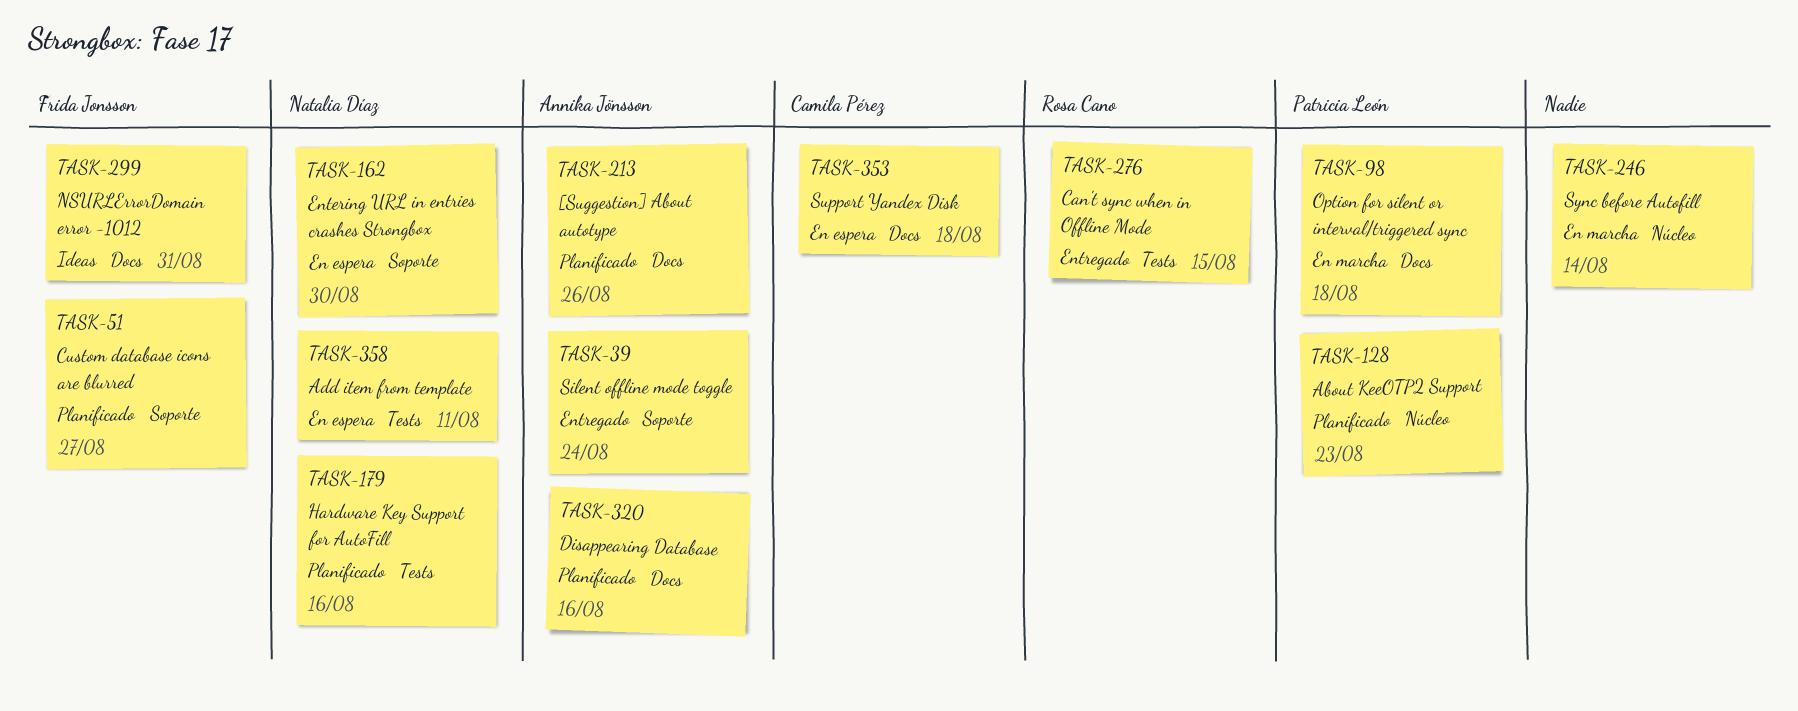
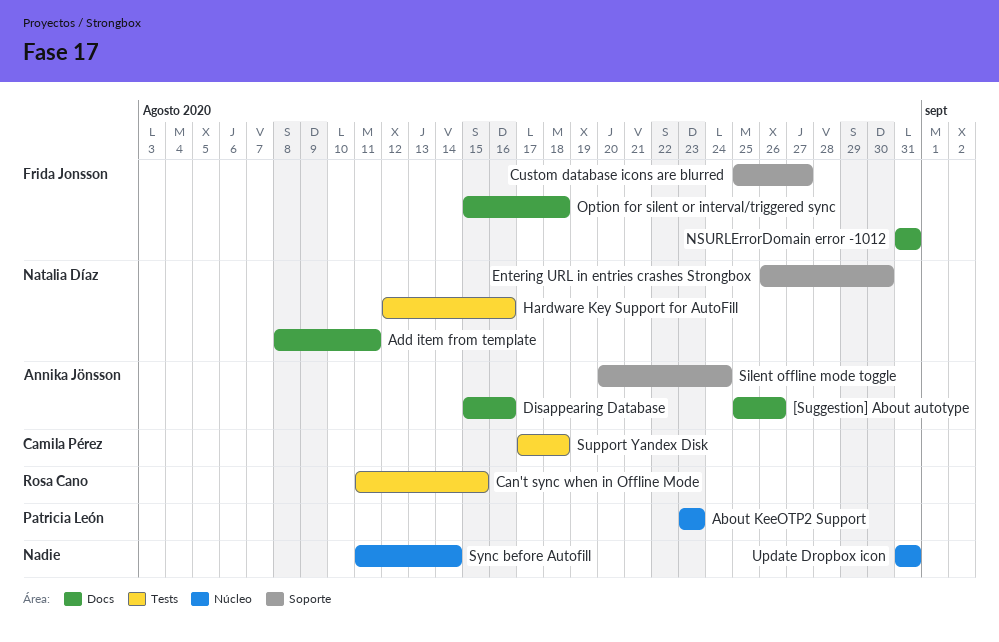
Add item from template, label: Tests -> Docs
Option for silent or interval/triggered sync, owner: Patricia León -> Frida Jonsson
Support Yandex Disk, label: Docs -> Tests
Update Dropbox icon: none -> present

